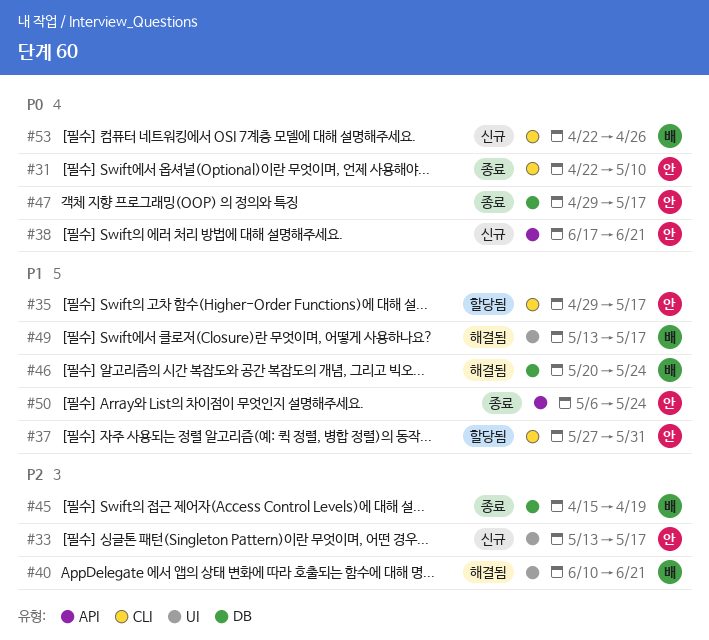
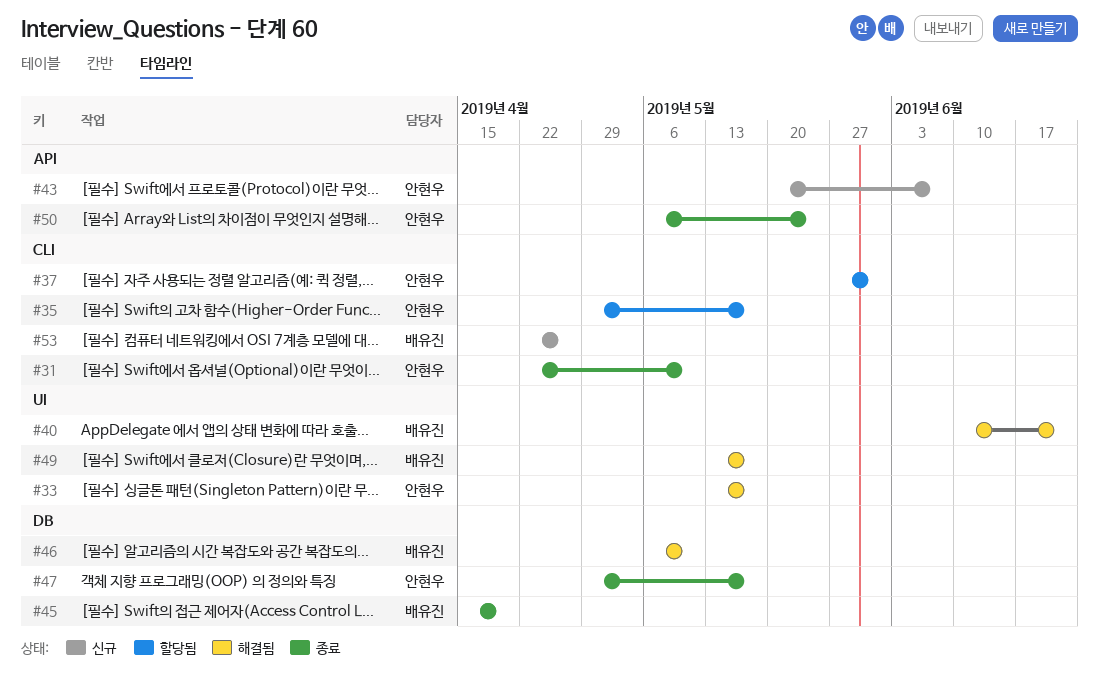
#33, status: 신규 -> 해결됨
#38: present -> none
#43: none -> present
#46, start: May 20 -> May 6
#46, due: May 24 -> May 10

